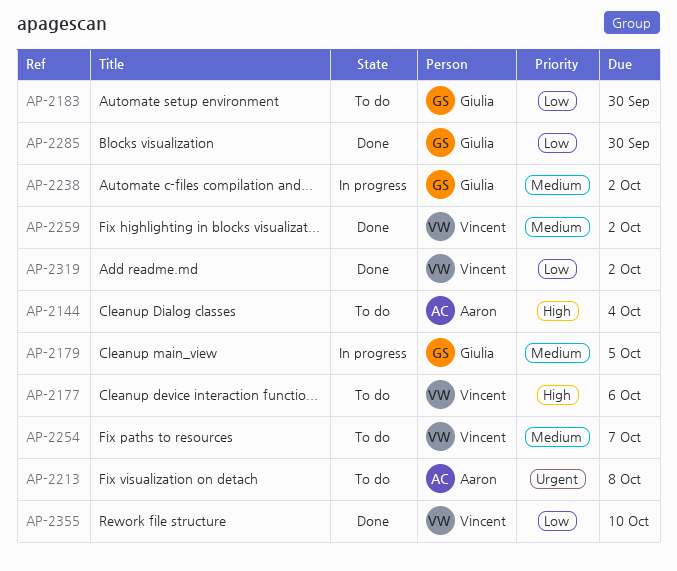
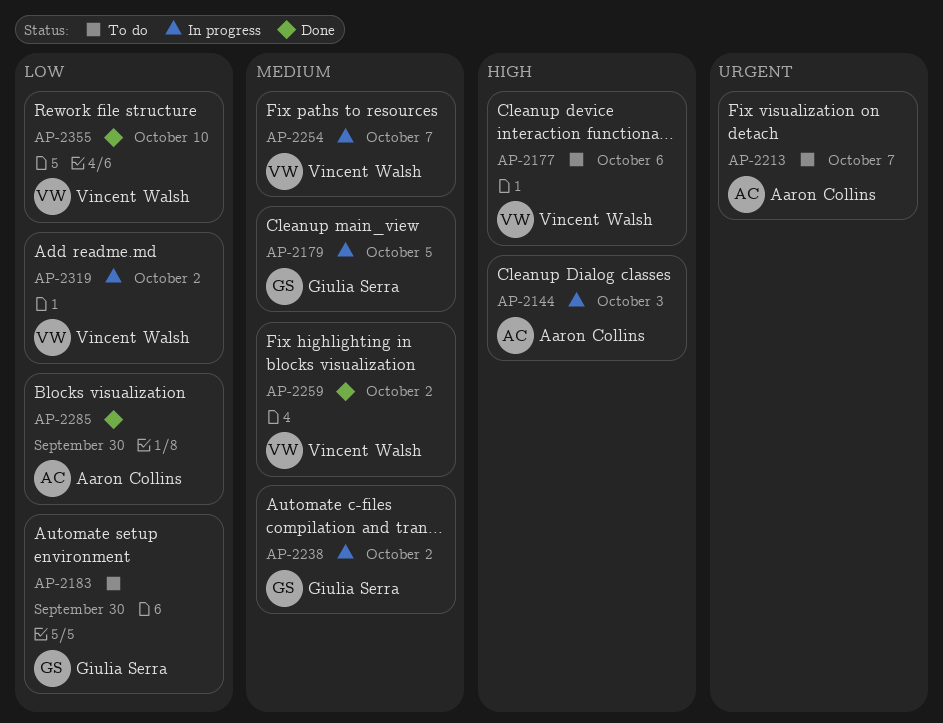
AP-2144, status: To do -> In progress
AP-2144, due: Oct 4 -> Oct 3
AP-2213, due: Oct 8 -> Oct 7
AP-2254, status: To do -> In progress
AP-2285, owner: Giulia Serra -> Aaron Collins
AP-2319, status: Done -> In progress

